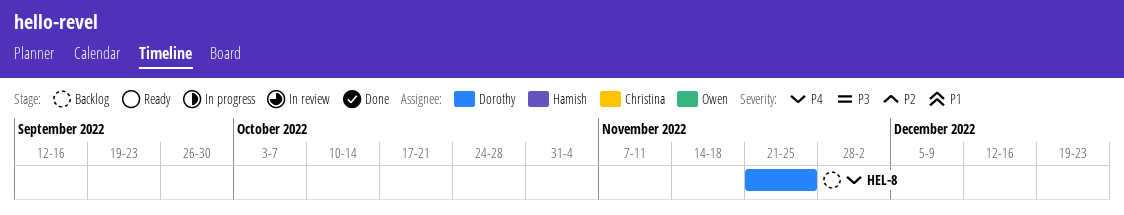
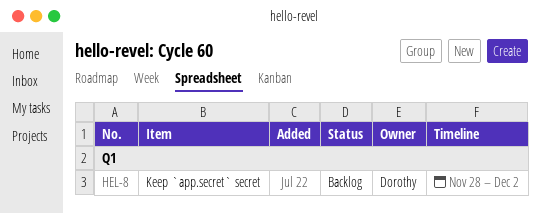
HEL-8, start: Nov 21 -> Nov 28
HEL-8, due: Nov 25 -> Dec 2

